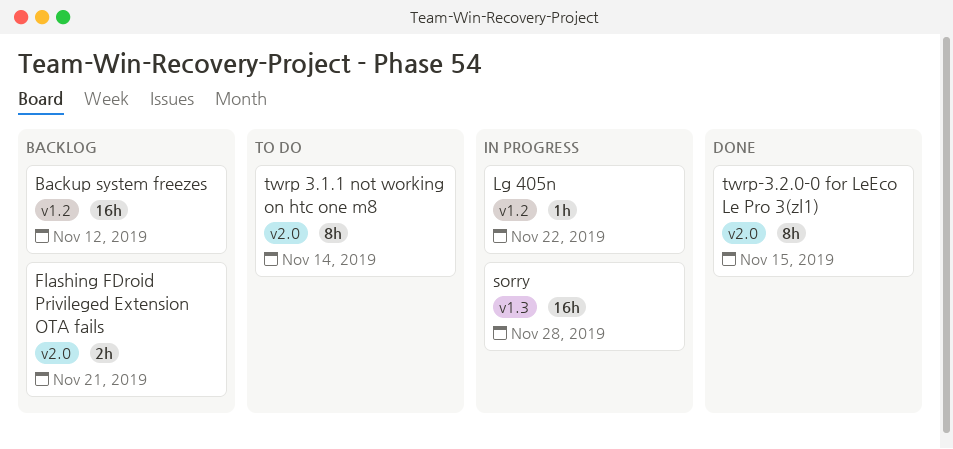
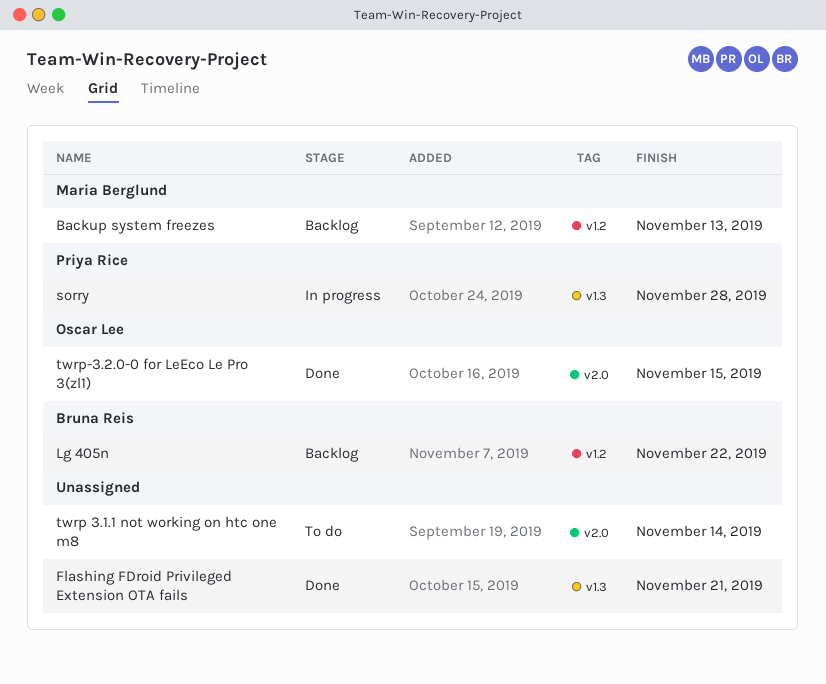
Backup system freezes, due: Nov 12 -> Nov 13
Flashing FDroid Privileged Extension OTA fails, status: Backlog -> Done
Flashing FDroid Privileged Extension OTA fails, label: v2.0 -> v1.3
Lg 405n, status: In progress -> Backlog

